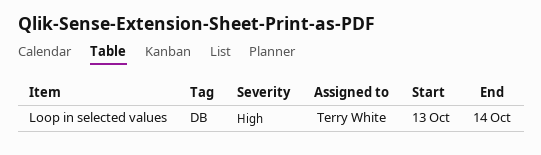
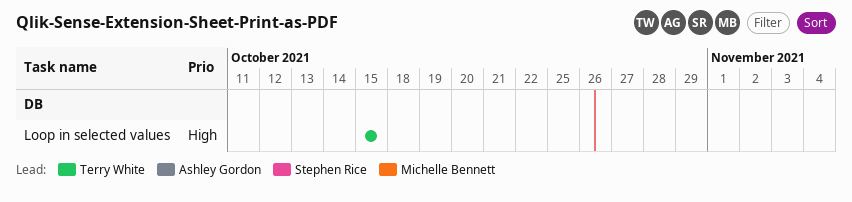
Loop in selected values, start: Oct 13 -> Oct 15
Loop in selected values, due: Oct 14 -> Oct 15

